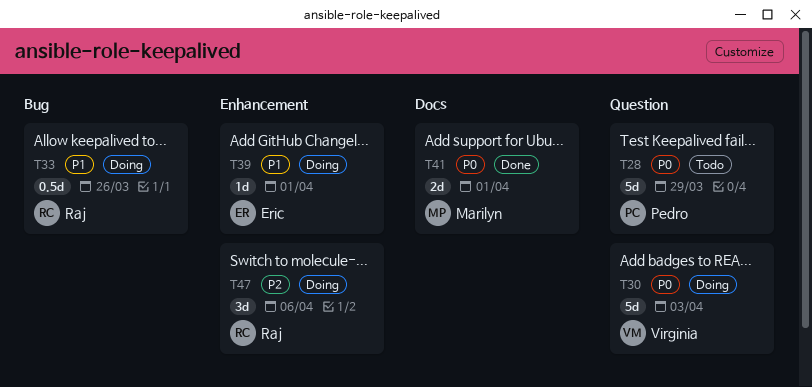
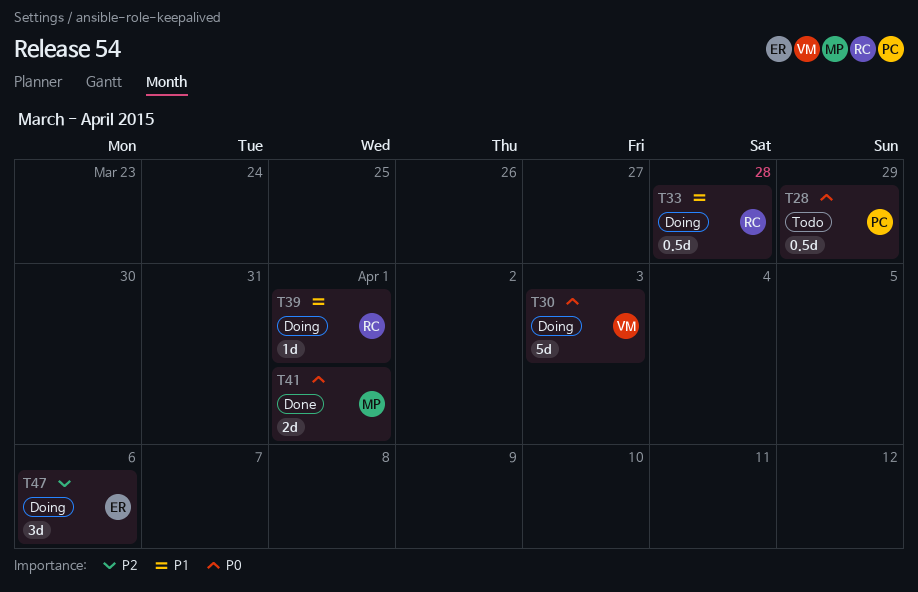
T28, estimate: 5d -> 0.5d
T33, due: Mar 26 -> Mar 28
T39, owner: Eric -> Raj
T47, owner: Raj -> Eric

